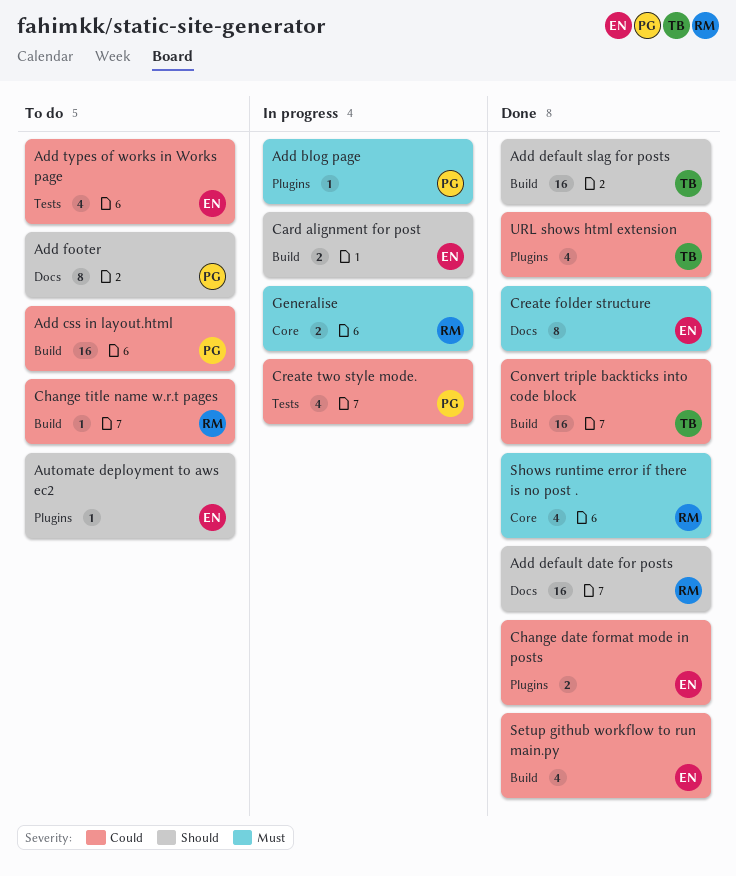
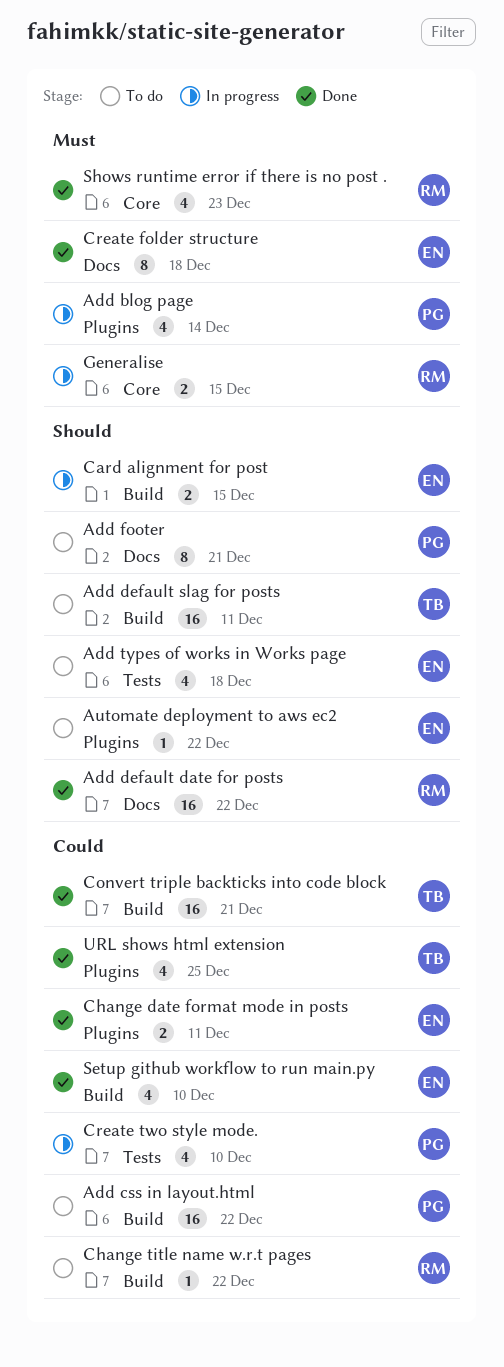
Add blog page, estimate: 1 -> 4
Add default slag for posts, status: Done -> To do
Add types of works in Works page, priority: Could -> Should

